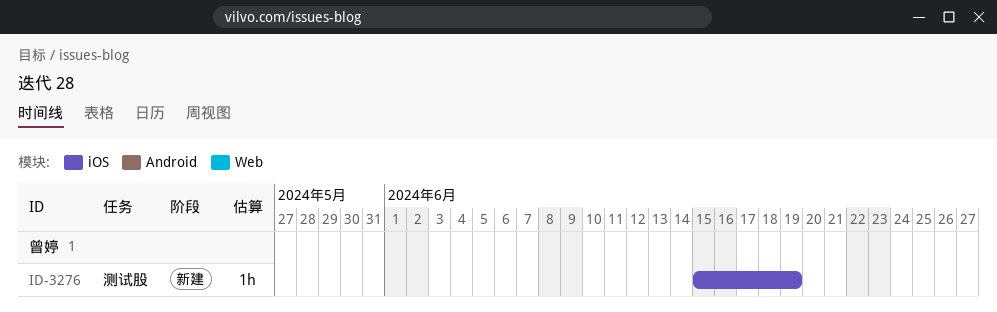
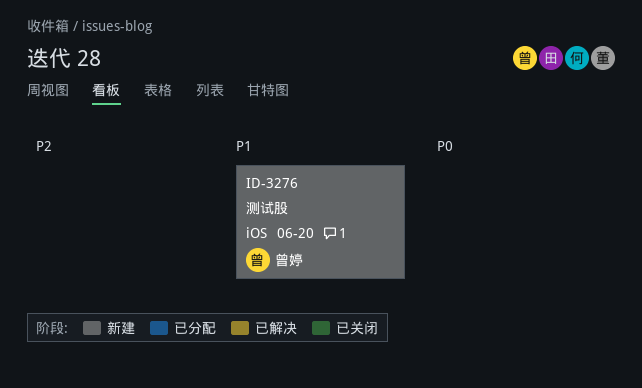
ID-3276, due: Jun 19 -> Jun 20

